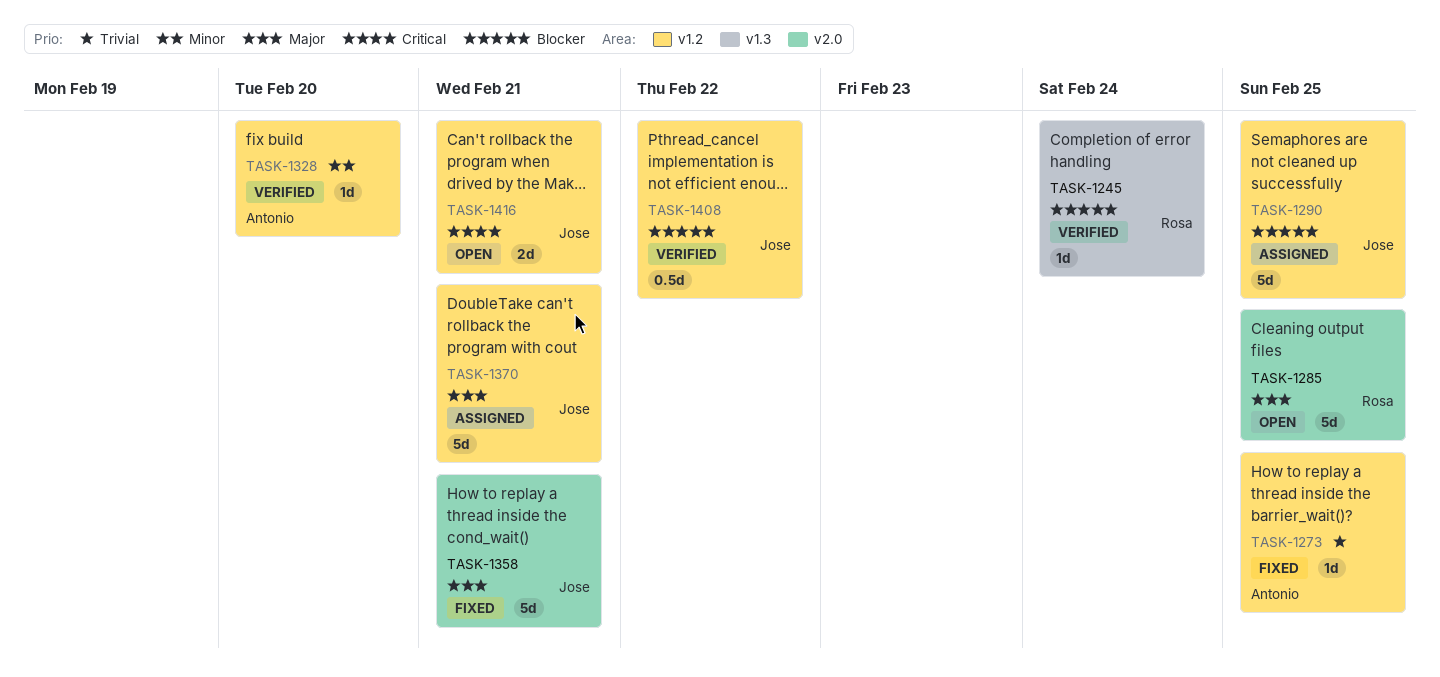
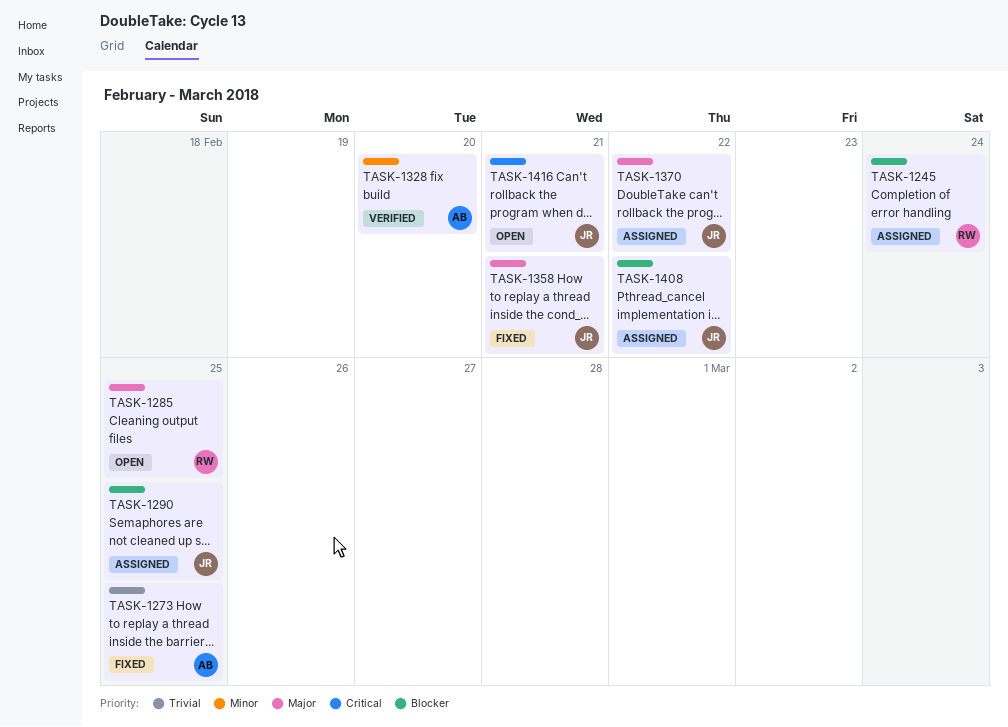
TASK-1245, status: Verified -> Assigned
TASK-1370, due: Feb 21 -> Feb 22
TASK-1408, status: Verified -> Assigned

